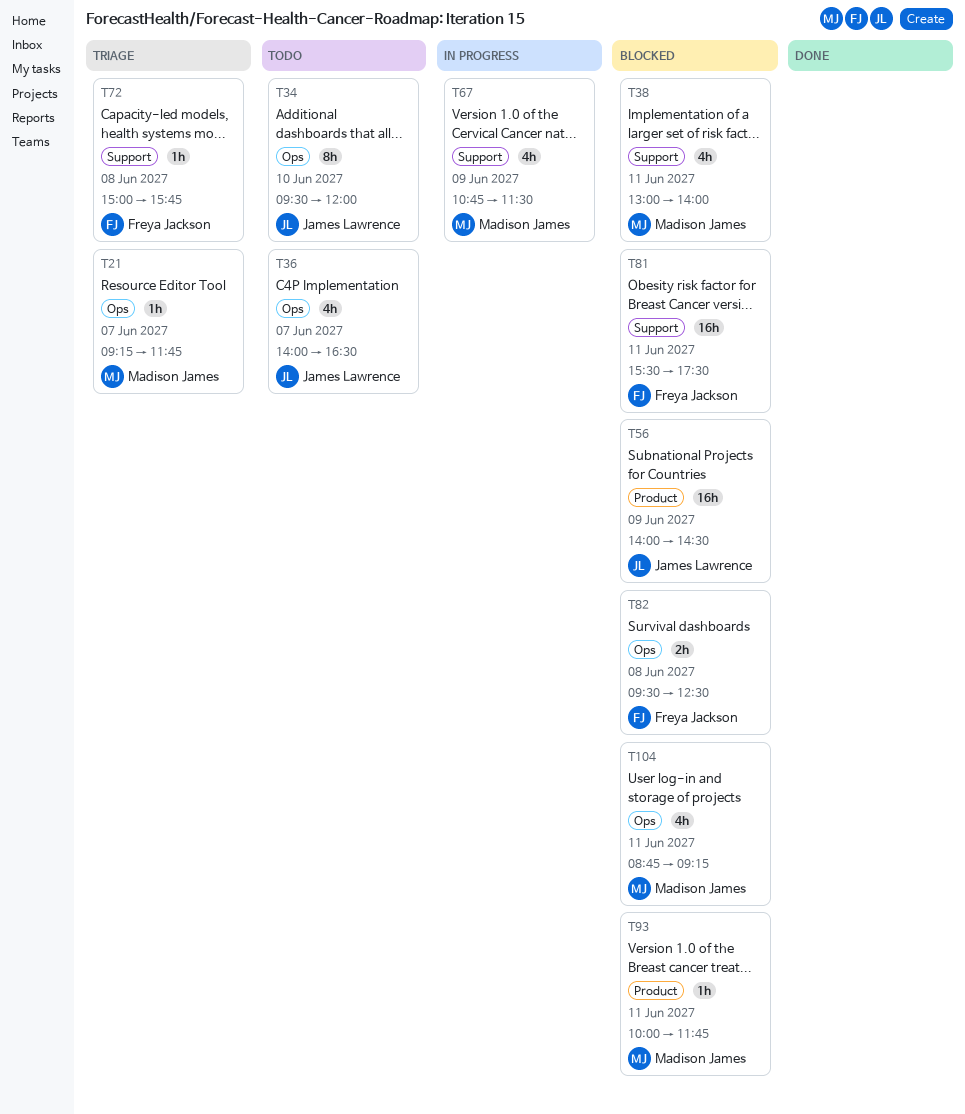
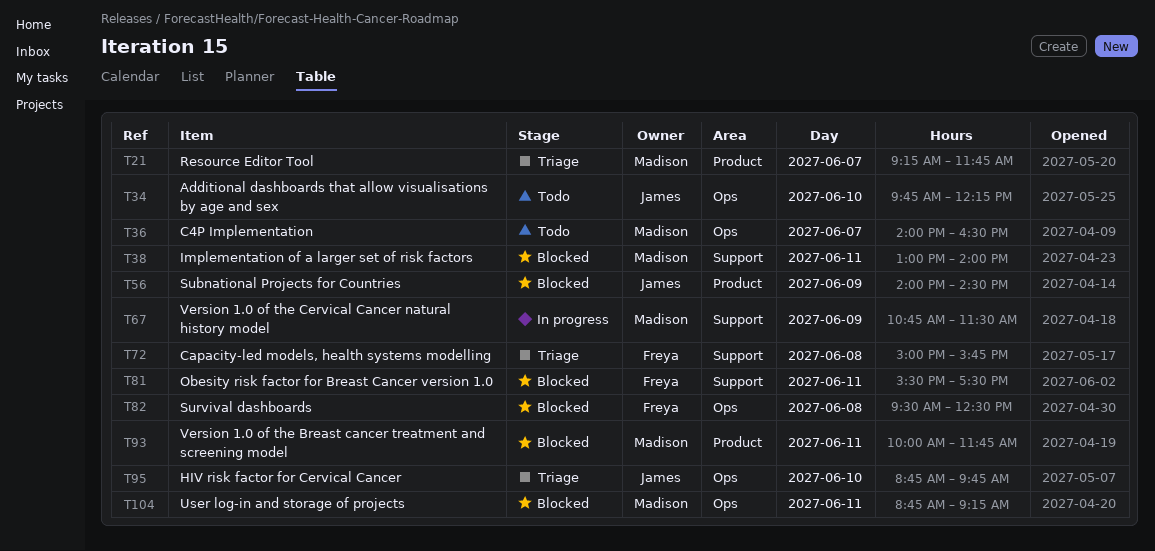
T21, label: Ops -> Product
T34, begins: 09:30 -> 09:45
T34, ends: 12:00 -> 12:15
T36, owner: James Lawrence -> Madison James
T95: none -> present

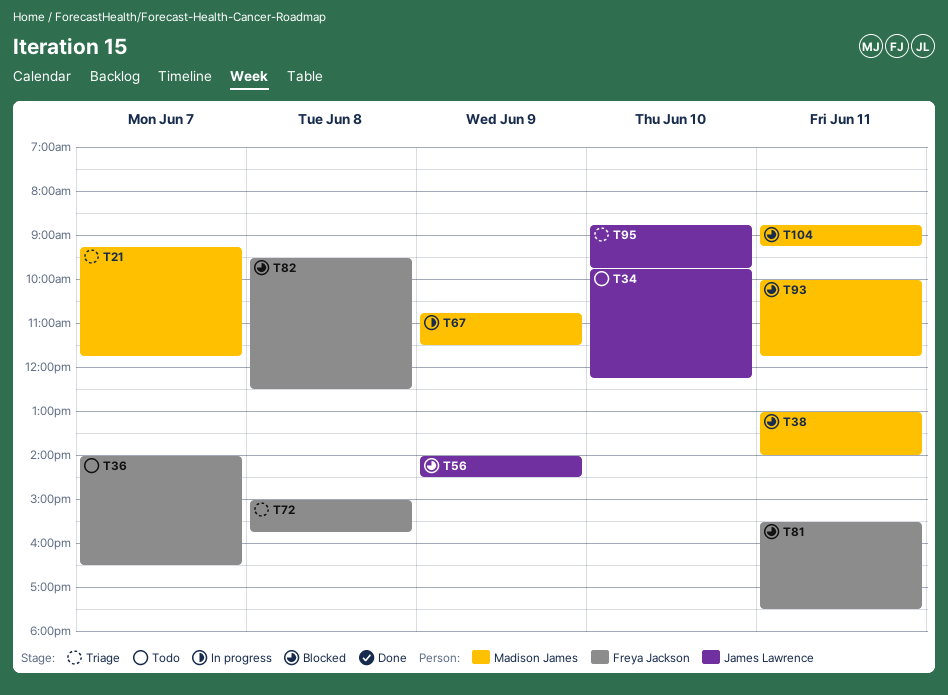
T36, owner: Madison James -> Freya Jackson

